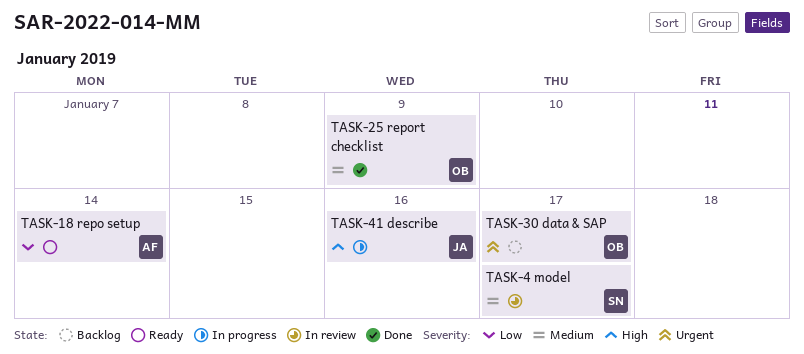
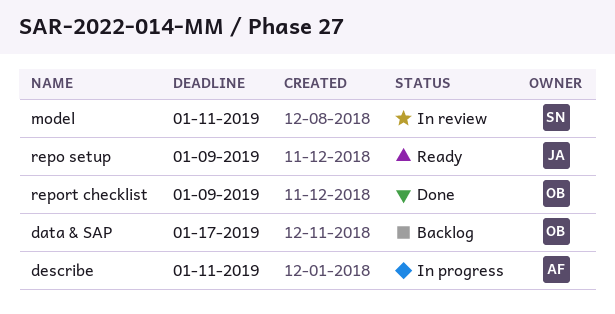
describe, owner: JA -> AF
describe, due: Jan 16 -> Jan 11
model, due: Jan 17 -> Jan 11
repo setup, owner: AF -> JA
repo setup, due: Jan 14 -> Jan 9

